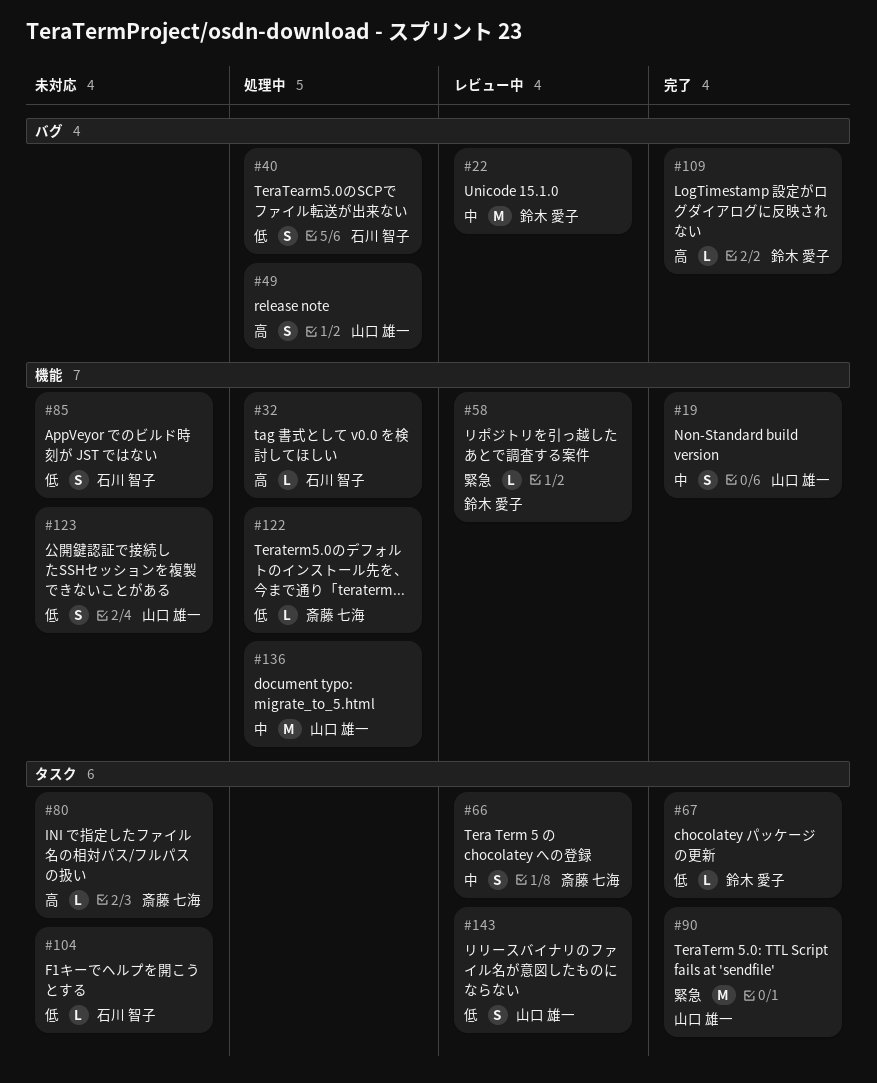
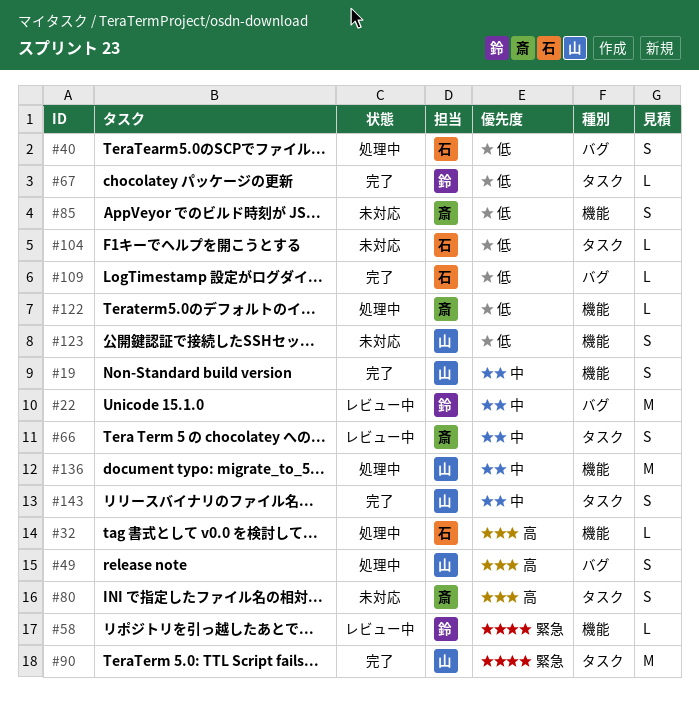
#80, estimate: L -> S
#85, owner: 石川 智子 -> 斎藤 七海
#109, owner: 鈴木 愛子 -> 石川 智子
#109, priority: 高 -> 低
#143, status: レビュー中 -> 完了
#143, priority: 低 -> 中

